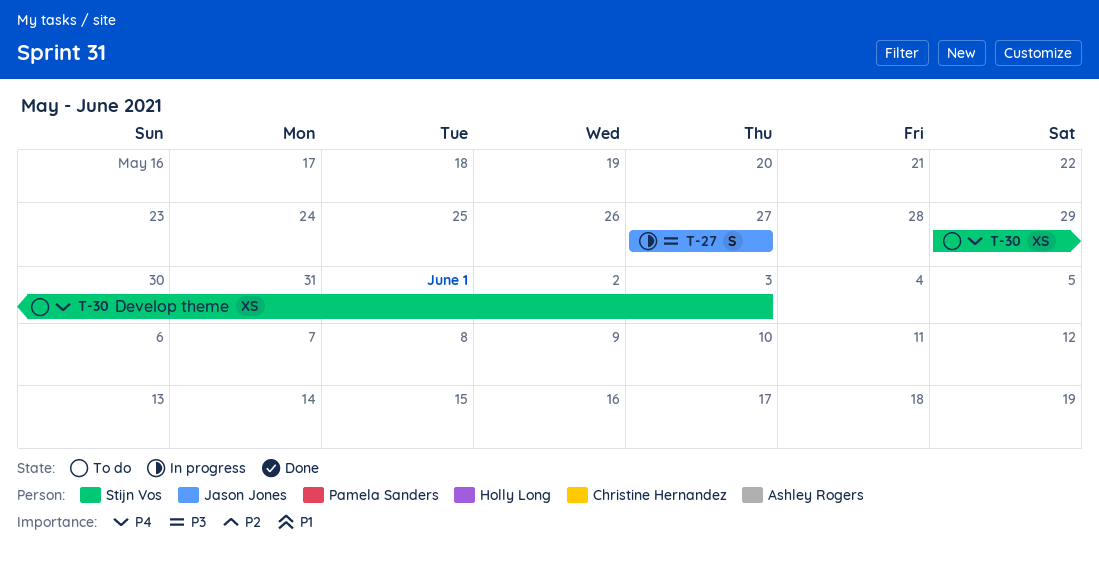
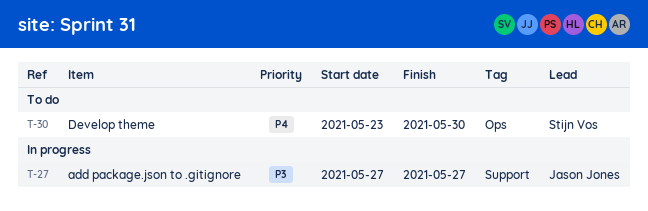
T-30, start: May 29 -> May 23
T-30, due: Jun 3 -> May 30

